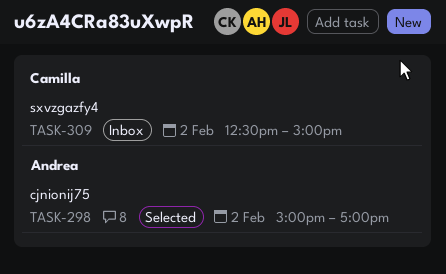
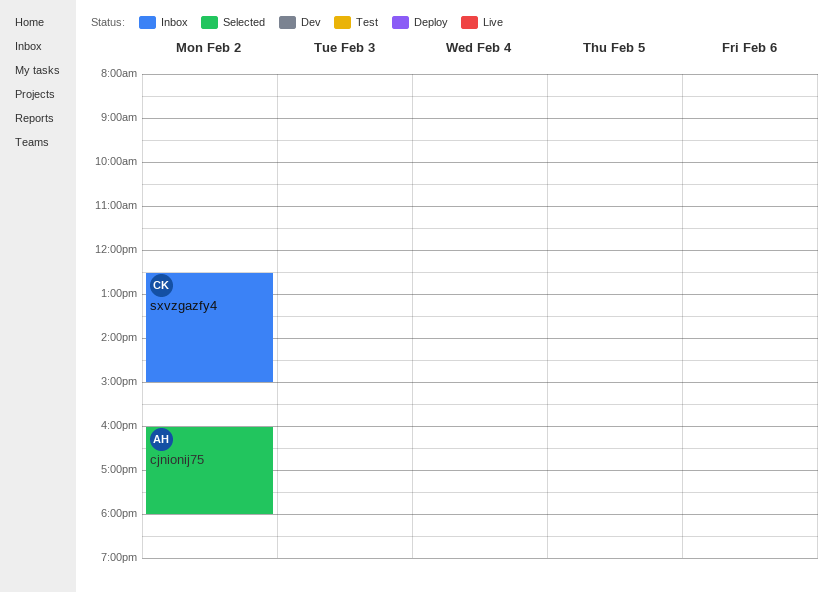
cjnionij75, begins: 15:00 -> 16:00
cjnionij75, ends: 17:00 -> 18:00

